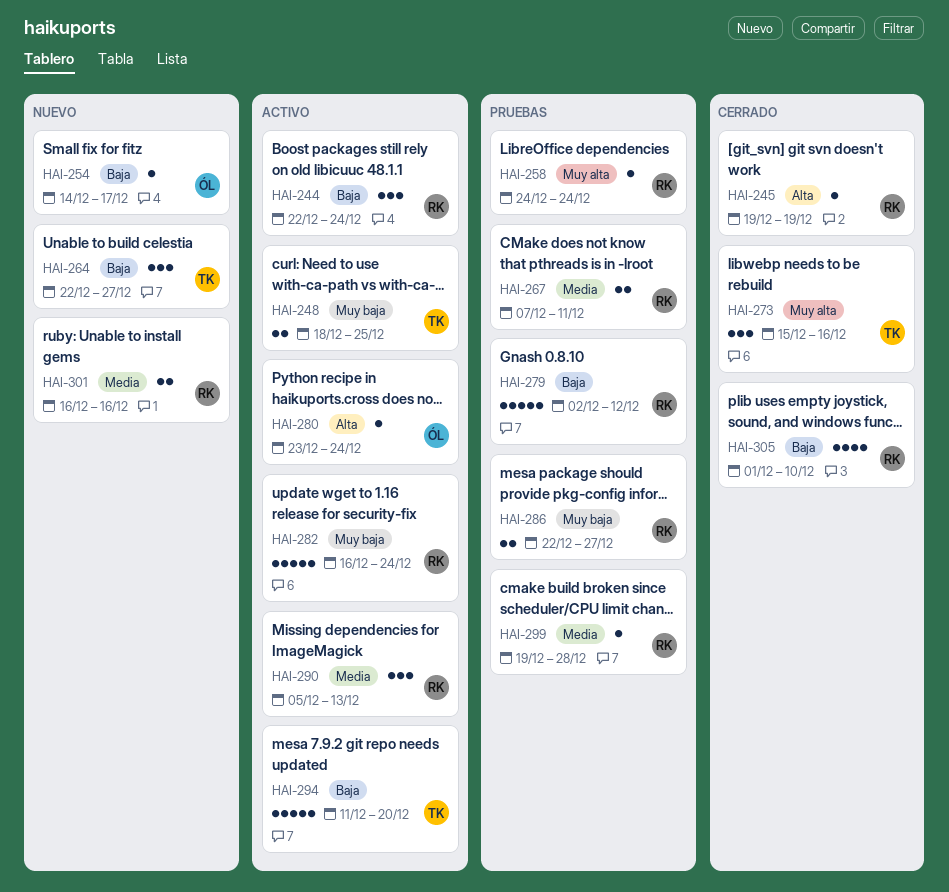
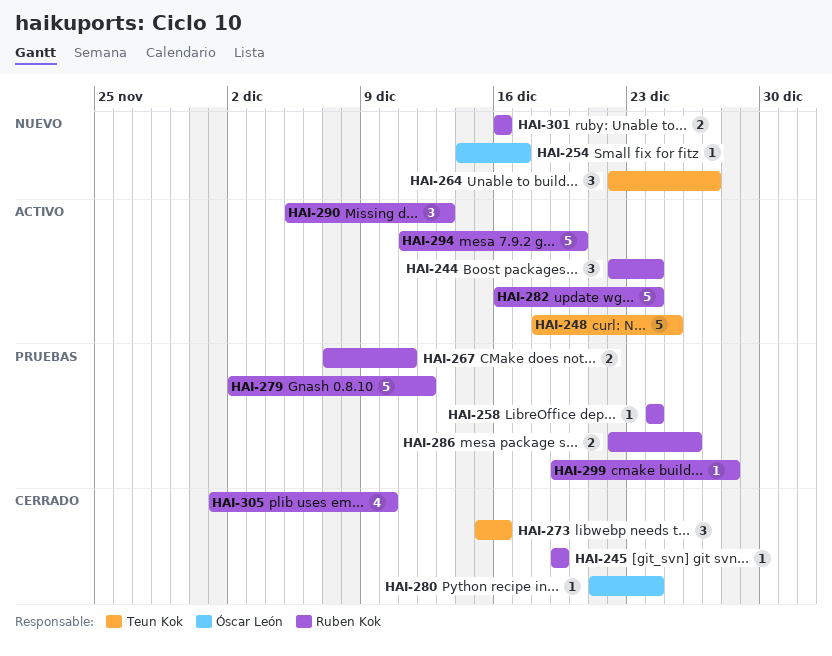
HAI-248, estimate: 2 -> 5
HAI-280, status: Activo -> Cerrado
HAI-280, start: Dec 23 -> Dec 21
HAI-286, due: Dec 27 -> Dec 26
HAI-294, owner: Teun Kok -> Ruben Kok

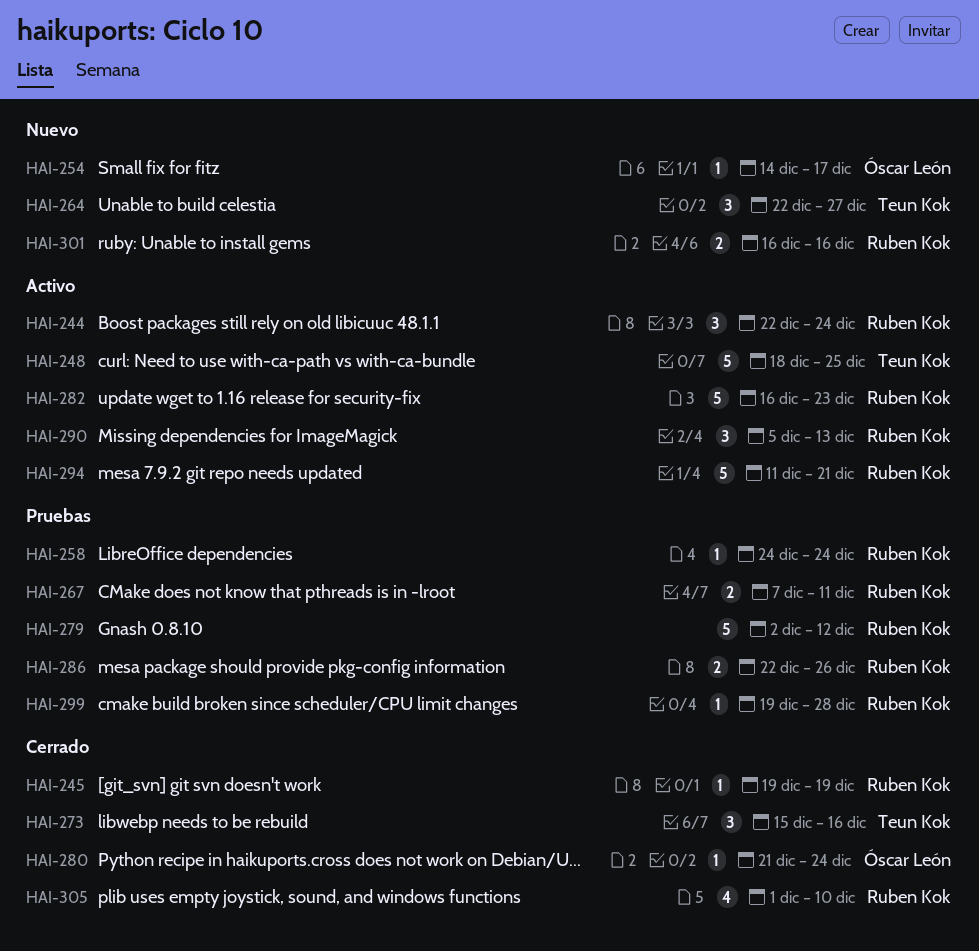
HAI-282, due: Dec 24 -> Dec 23
HAI-294, due: Dec 20 -> Dec 21

